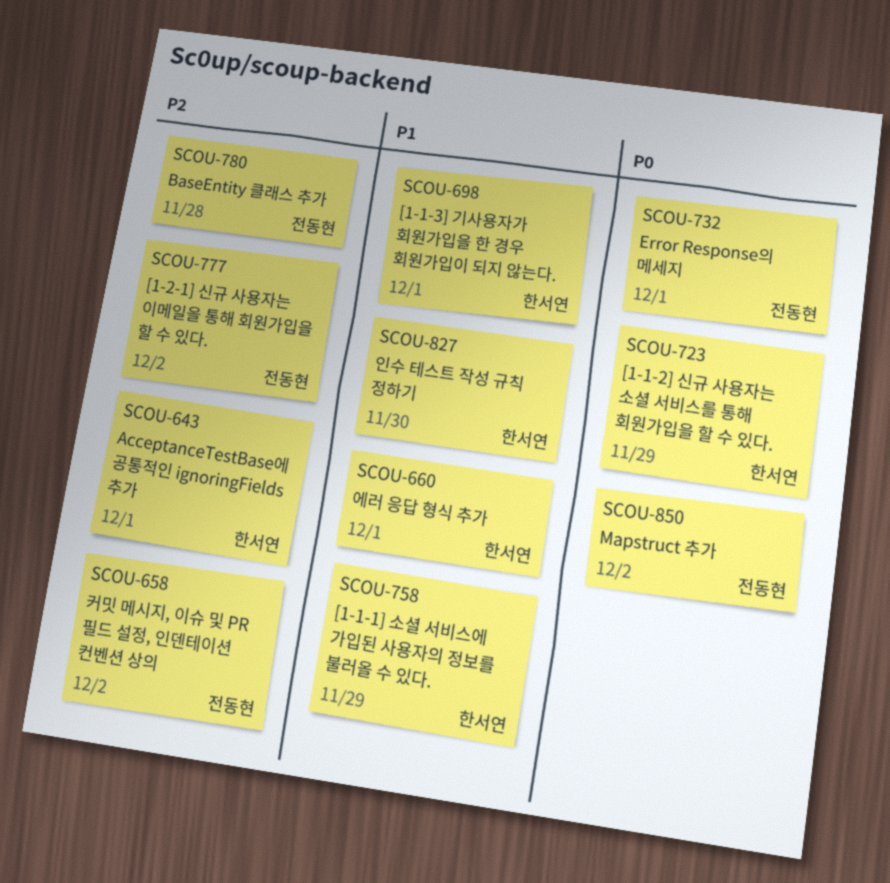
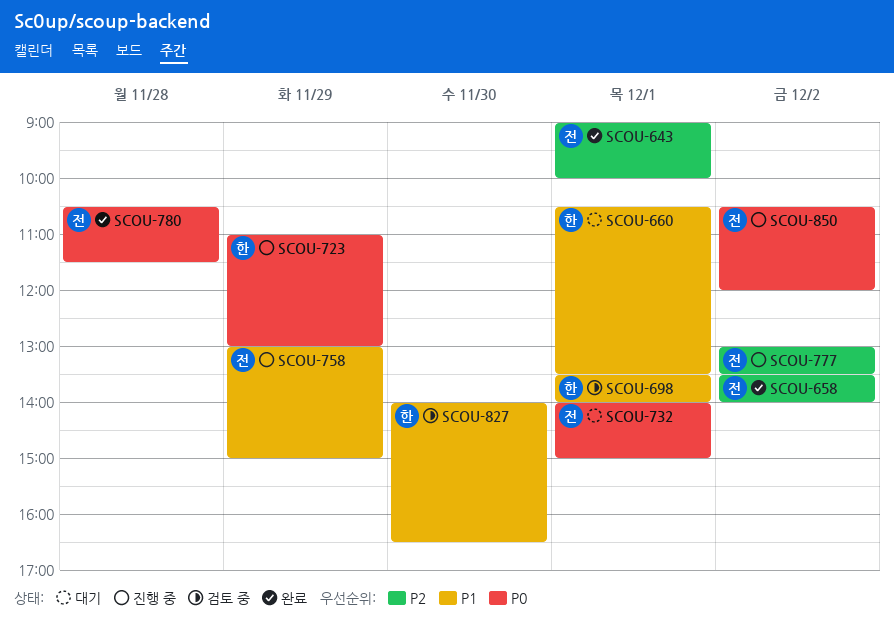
SCOU-643, owner: 한서연 -> 전동현
SCOU-758, owner: 한서연 -> 전동현
SCOU-780, priority: P2 -> P0

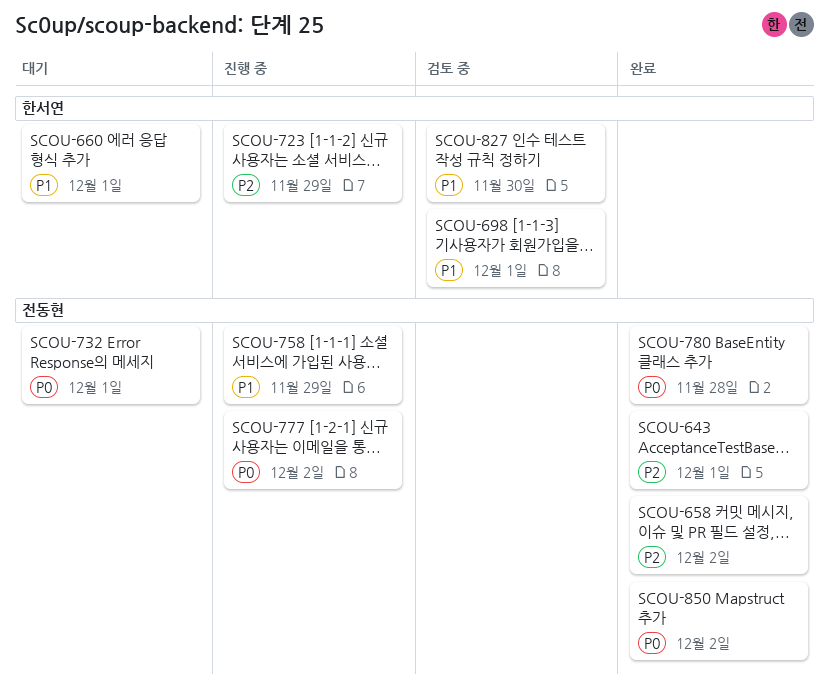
SCOU-723, priority: P0 -> P2
SCOU-777, priority: P2 -> P0
SCOU-850, status: 진행 중 -> 완료

